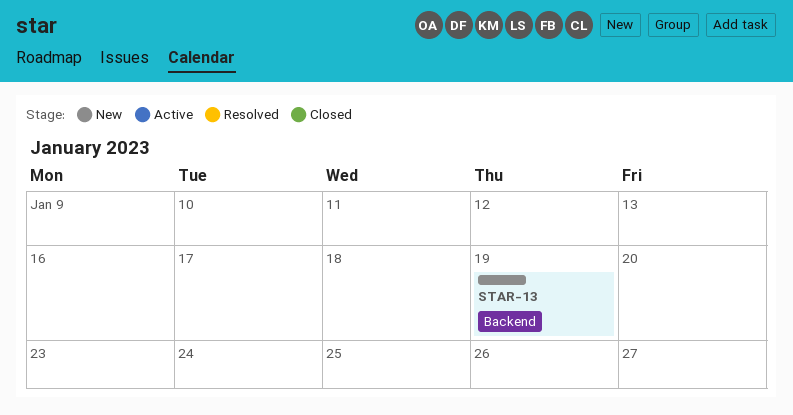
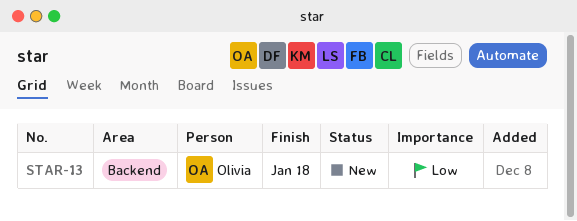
STAR-13, due: Jan 19 -> Jan 18

